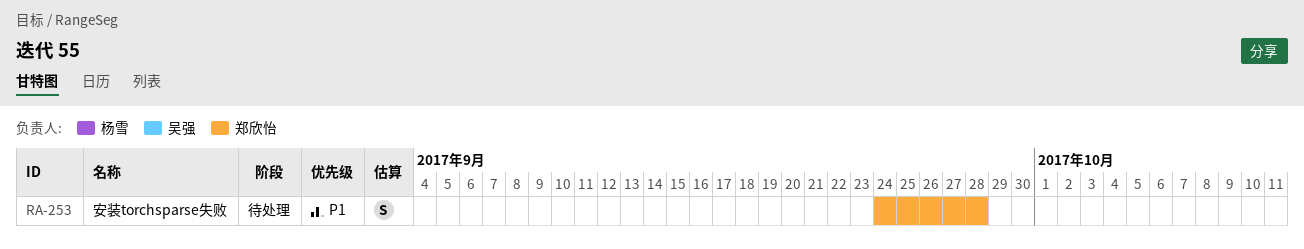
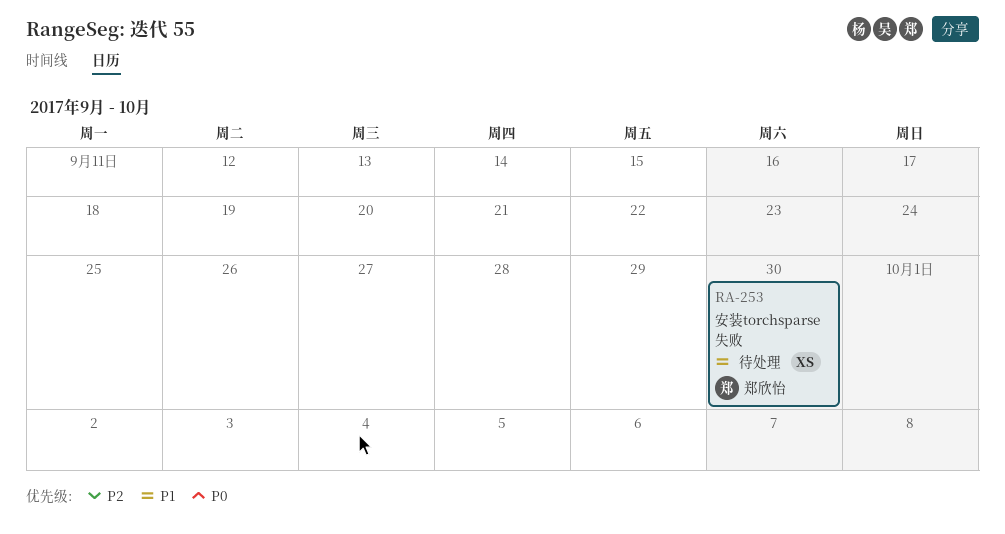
RA-253, estimate: S -> XS
RA-253, due: Sep 28 -> Sep 30

